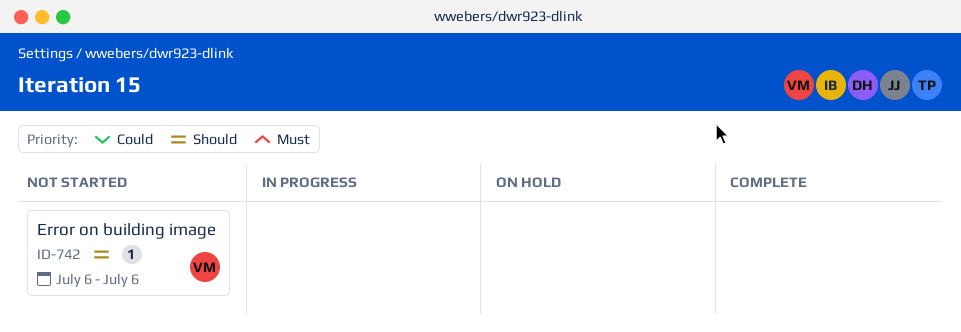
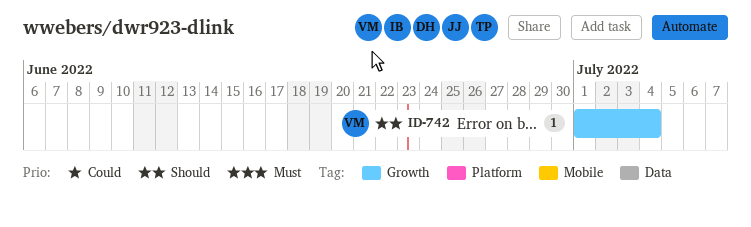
ID-742, start: Jul 6 -> Jul 1
ID-742, due: Jul 6 -> Jul 4

